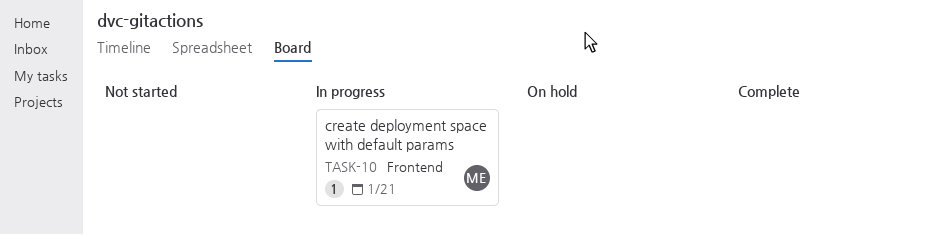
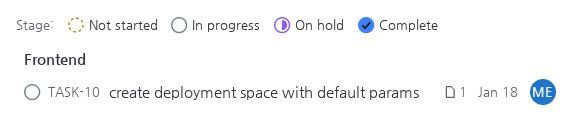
TASK-10, due: Jan 21 -> Jan 18

